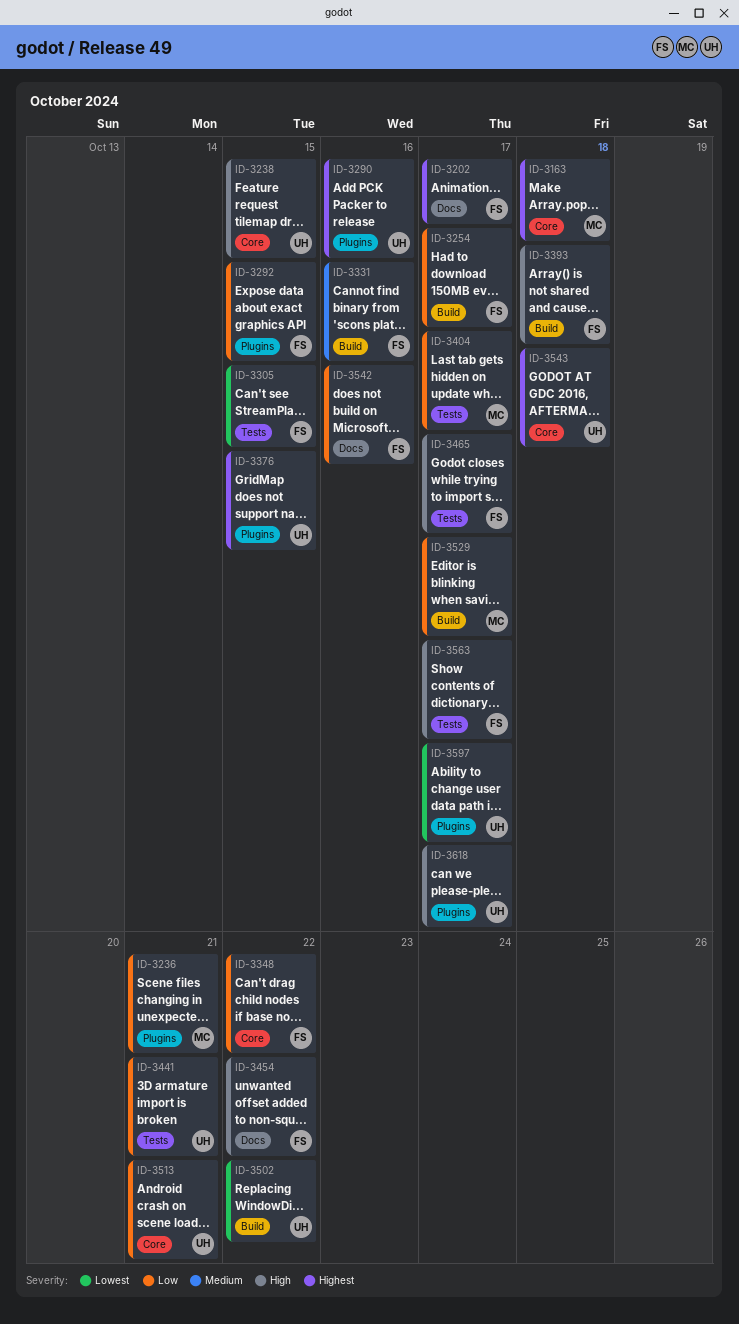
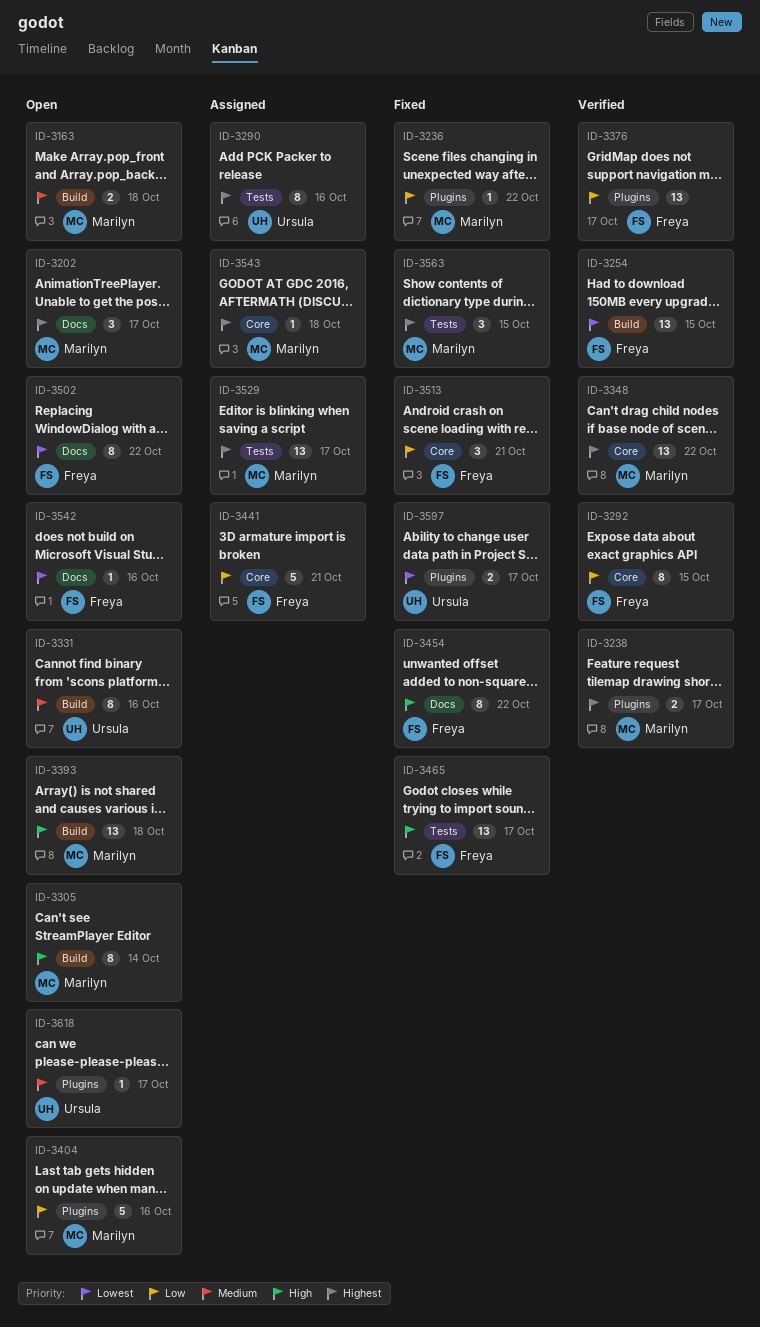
ID-3163, priority: Highest -> Medium
ID-3163, label: Core -> Build
ID-3202, owner: Freya -> Marilyn
ID-3236, due: Oct 21 -> Oct 22
ID-3238, owner: Ursula -> Marilyn
ID-3238, priority: High -> Highest
ID-3238, label: Core -> Plugins
ID-3238, due: Oct 15 -> Oct 17
ID-3254, priority: Low -> Lowest
ID-3254, due: Oct 17 -> Oct 15
ID-3290, label: Plugins -> Tests
ID-3292, label: Plugins -> Core
ID-3305, owner: Freya -> Marilyn
ID-3305, priority: Lowest -> High
ID-3305, label: Tests -> Build
ID-3305, due: Oct 15 -> Oct 14
ID-3331, owner: Freya -> Ursula
ID-3348, owner: Freya -> Marilyn
ID-3348, priority: Low -> Highest
ID-3376, owner: Ursula -> Freya
ID-3376, priority: Highest -> Low
ID-3376, due: Oct 15 -> Oct 17
ID-3393, owner: Freya -> Marilyn
ID-3404, label: Tests -> Plugins
ID-3404, due: Oct 17 -> Oct 16
ID-3441, owner: Ursula -> Freya
ID-3441, label: Tests -> Core
ID-3502, owner: Ursula -> Freya
ID-3502, label: Build -> Docs
ID-3513, owner: Ursula -> Freya
ID-3529, priority: Low -> Highest
ID-3529, label: Build -> Tests
ID-3542, priority: Low -> Lowest
ID-3543, owner: Ursula -> Marilyn
ID-3563, owner: Freya -> Marilyn
ID-3563, priority: High -> Highest
ID-3563, due: Oct 17 -> Oct 15
ID-3618, priority: High -> Medium

